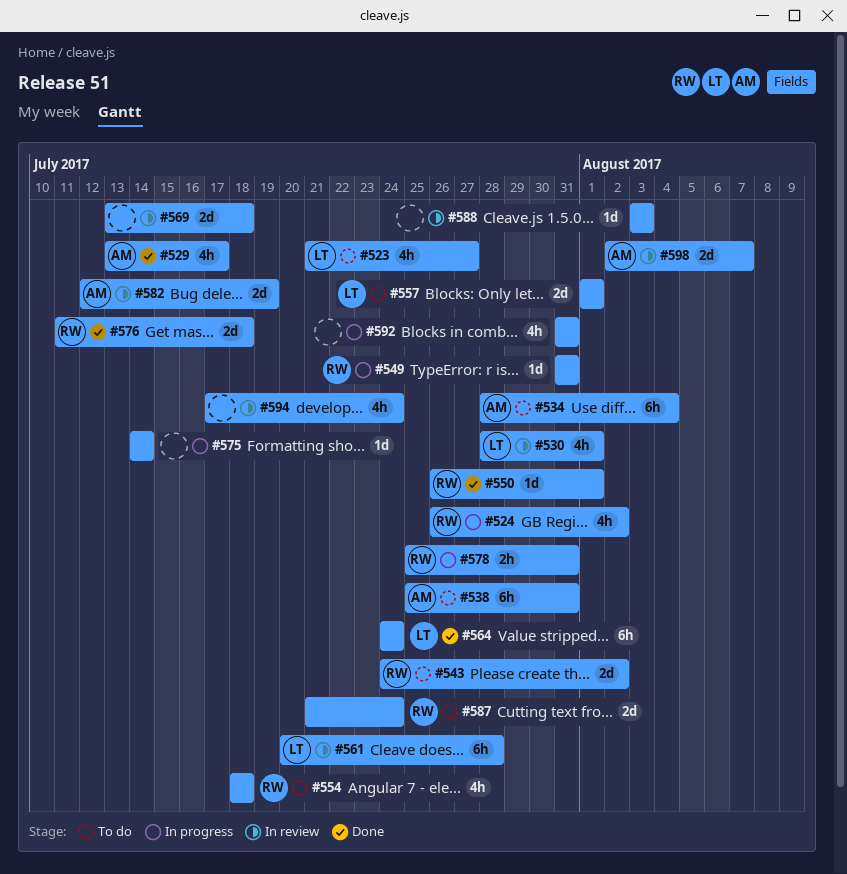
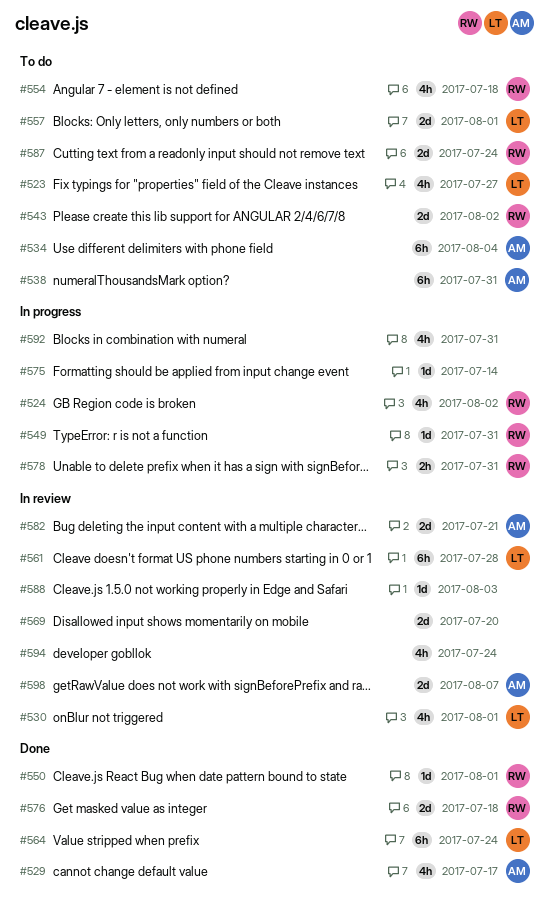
#569, due: Jul 18 -> Jul 20
#582, due: Jul 19 -> Jul 21

